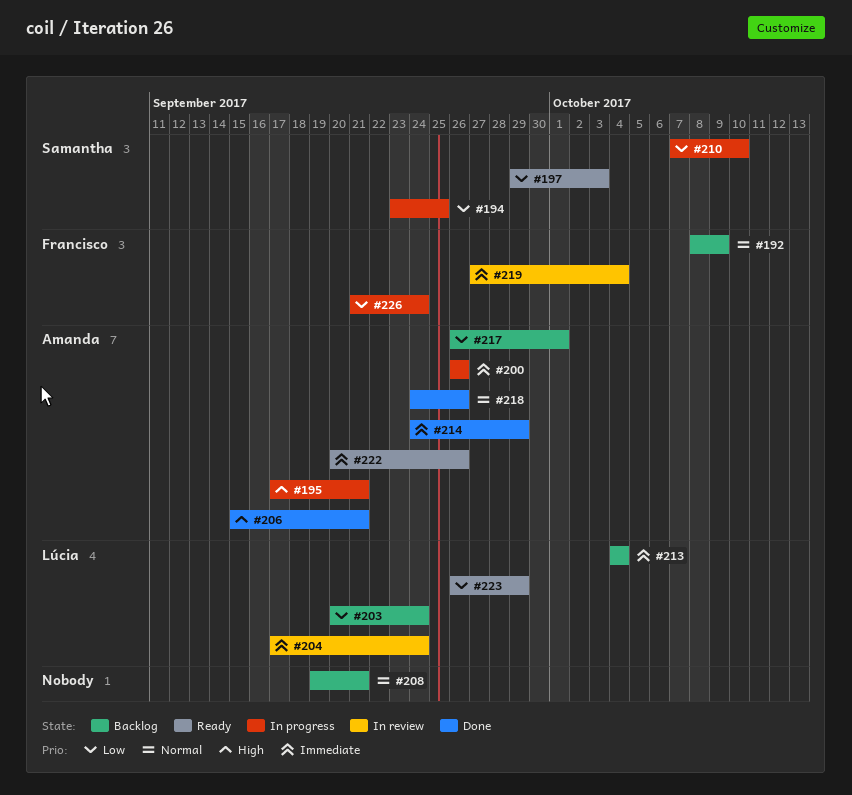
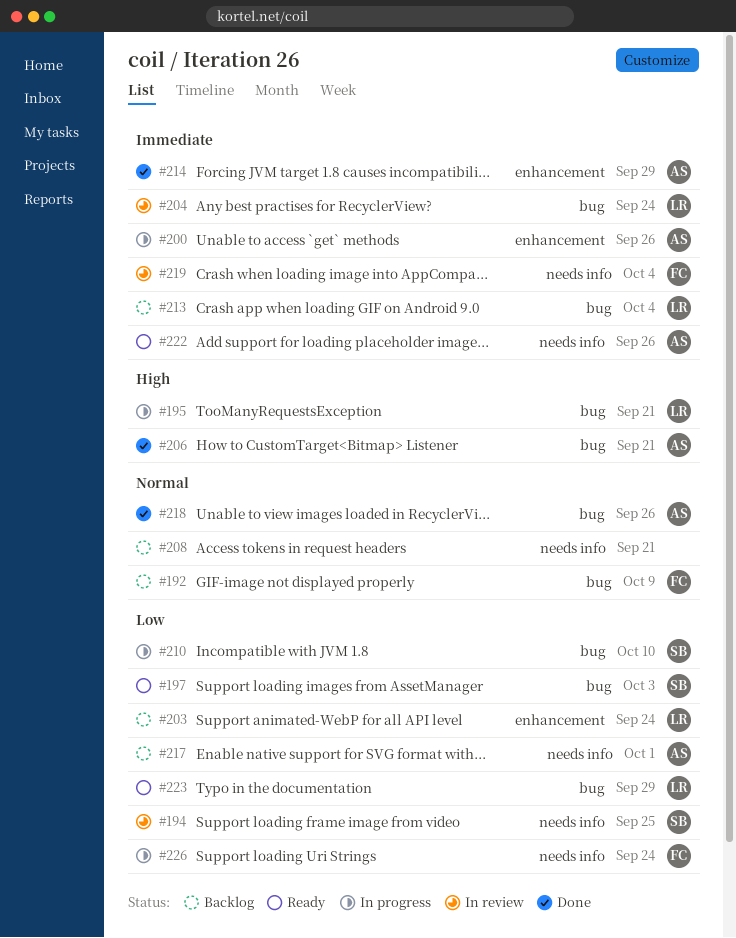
#194, status: In progress -> In review
#195, owner: Amanda -> Lúcia

